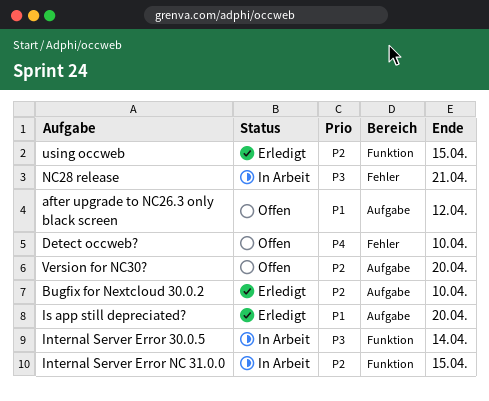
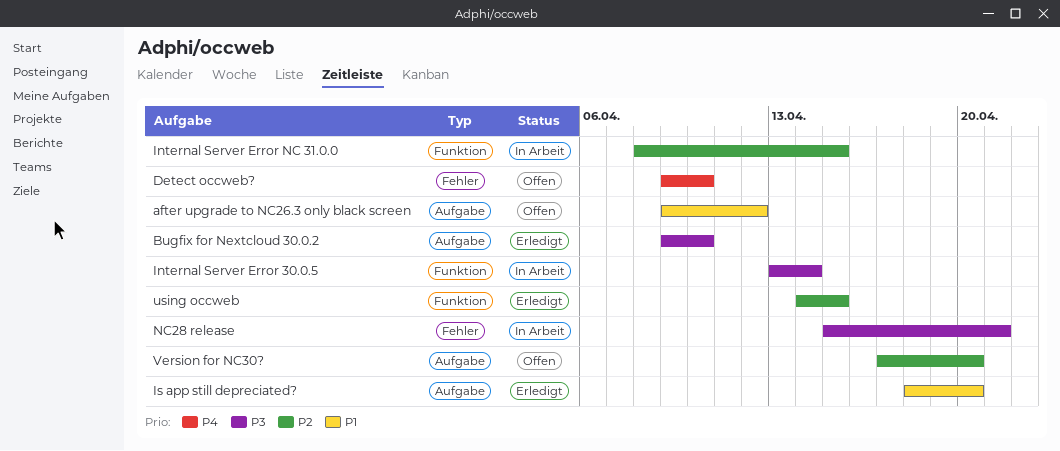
Bugfix for Nextcloud 30.0.2, priority: P2 -> P3

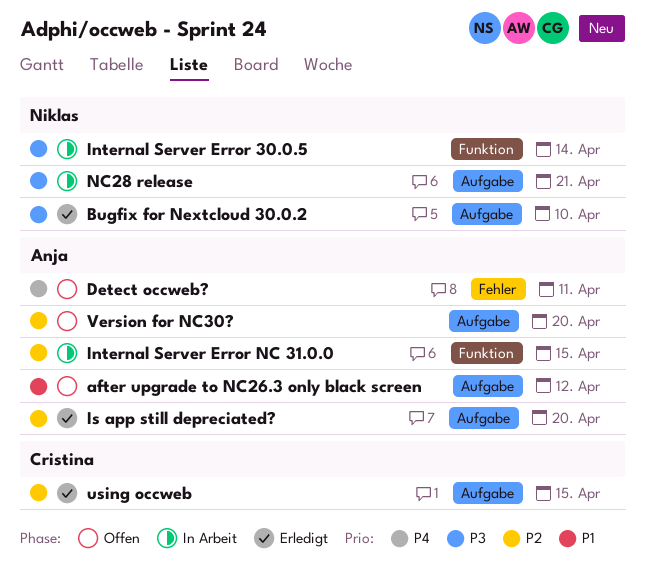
Detect occweb?, due: Apr 10 -> Apr 11
Is app still depreciated?, priority: P1 -> P2
NC28 release, label: Fehler -> Aufgabe
using occweb, label: Funktion -> Aufgabe

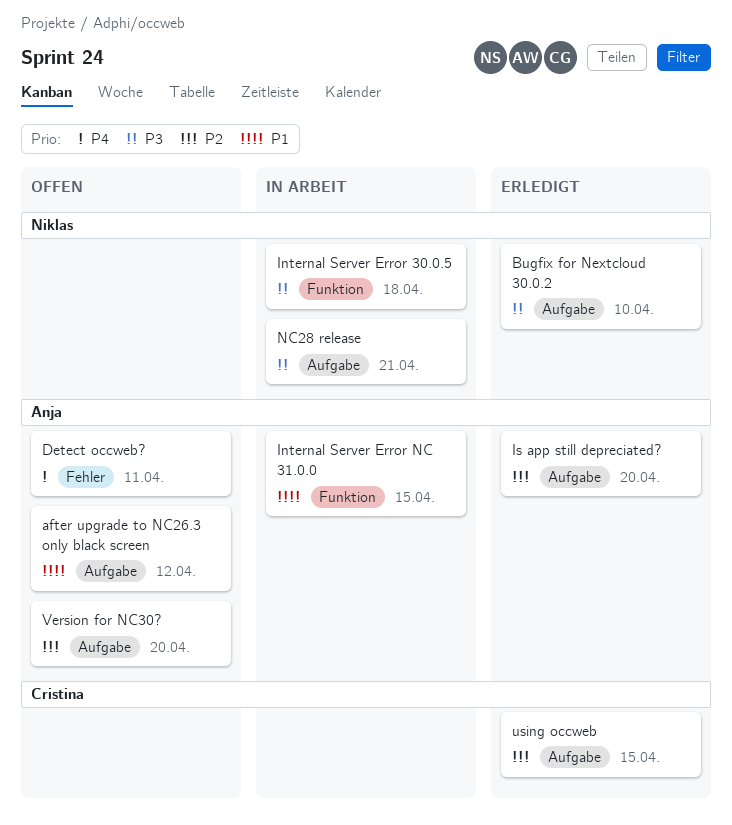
Internal Server Error 30.0.5, due: Apr 14 -> Apr 18
Internal Server Error NC 31.0.0, priority: P2 -> P1

